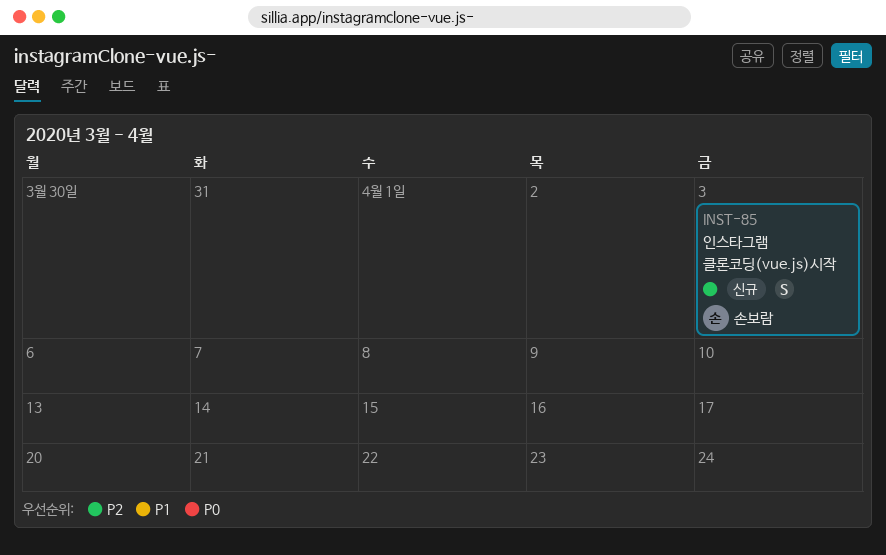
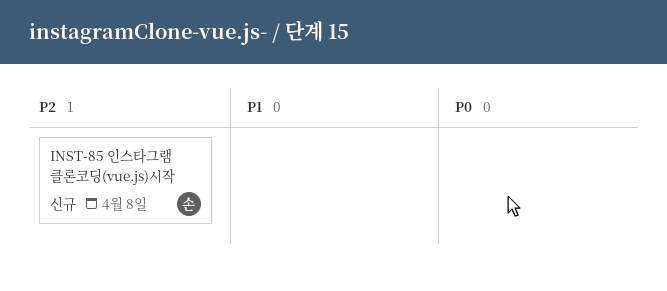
INST-85, due: Apr 3 -> Apr 8

